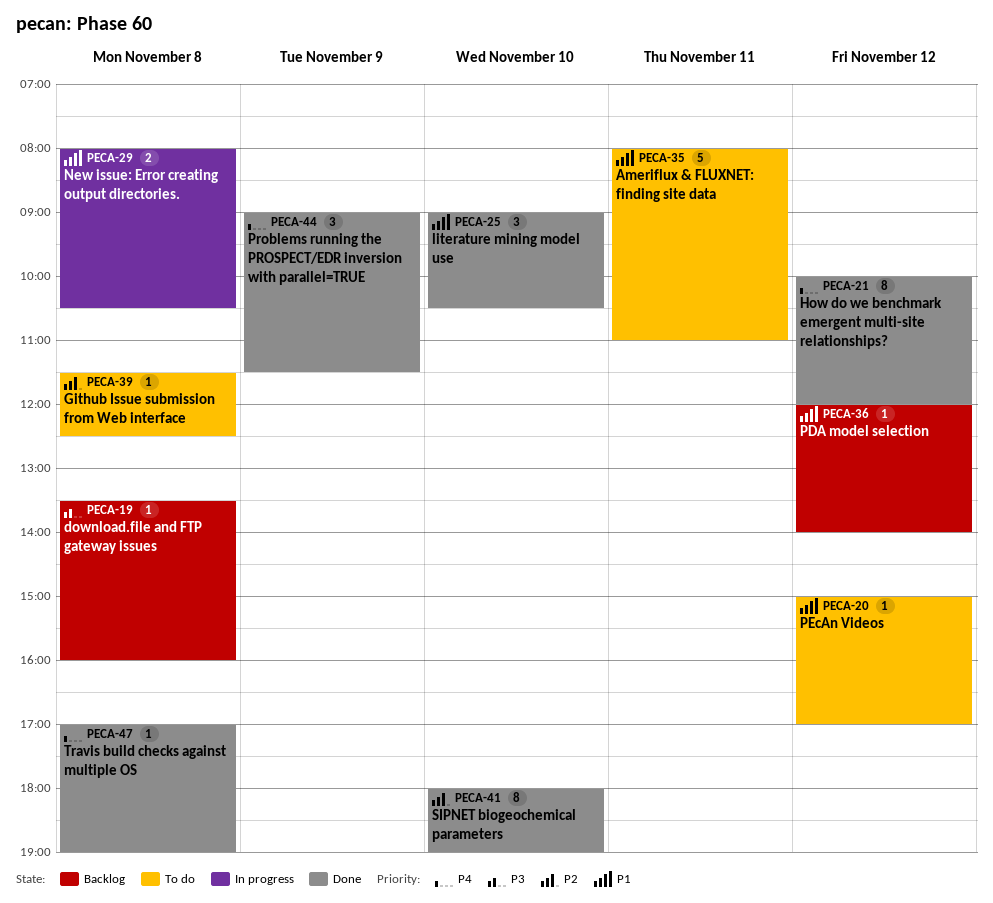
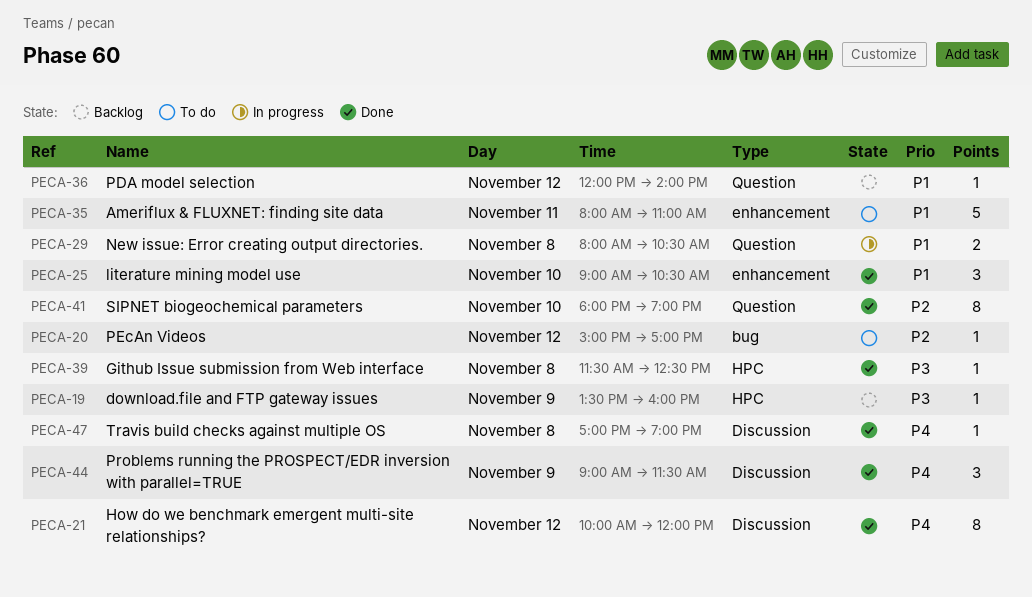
PECA-19, day: Nov 8 -> Nov 9
PECA-20, priority: P1 -> P2
PECA-39, status: To do -> Done
PECA-39, priority: P2 -> P3

